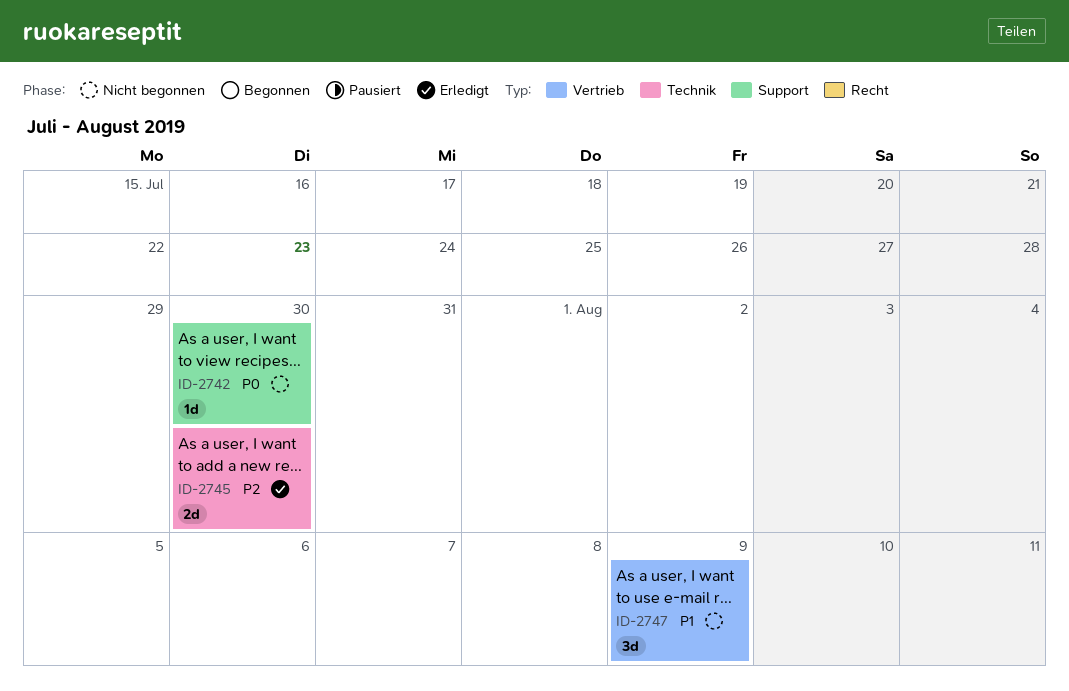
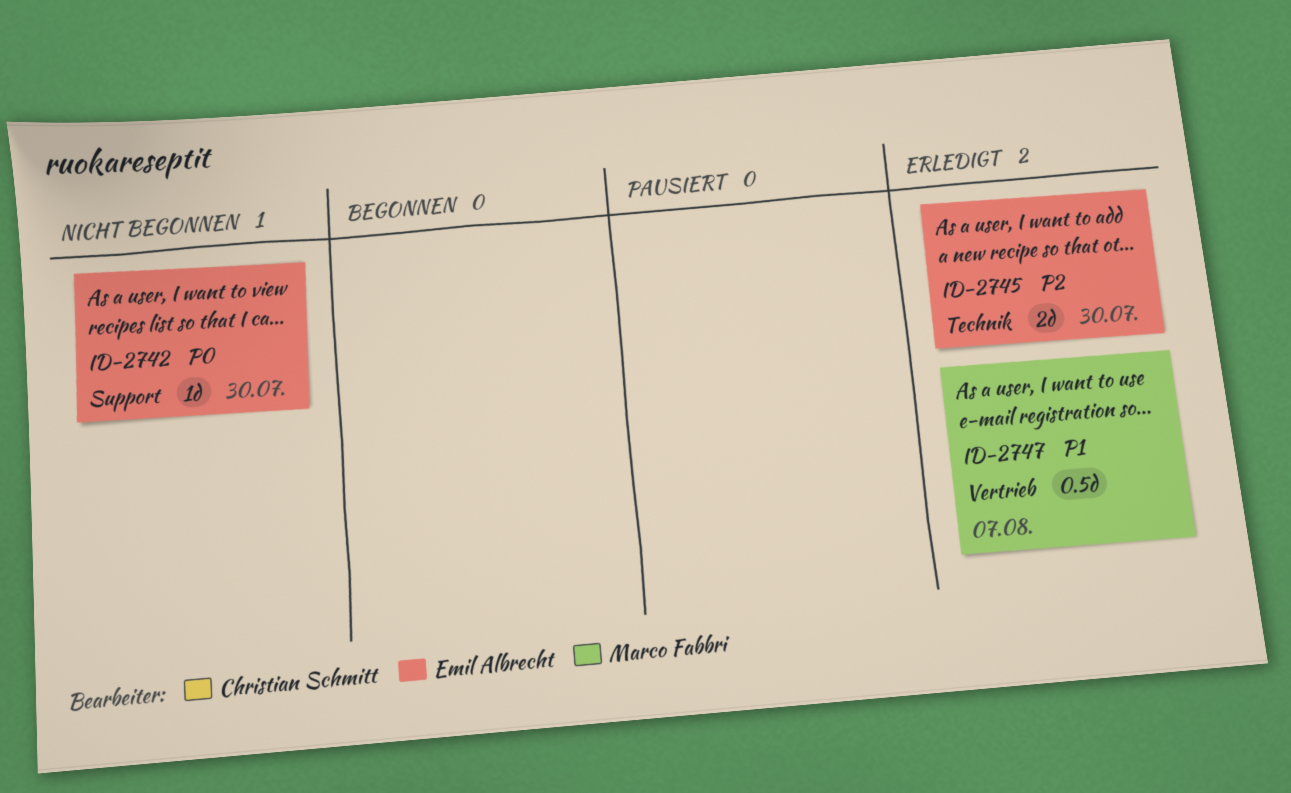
ID-2747, status: Nicht begonnen -> Erledigt
ID-2747, estimate: 3d -> 0.5d
ID-2747, due: Aug 9 -> Aug 7

